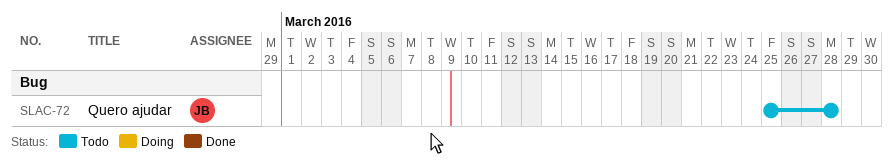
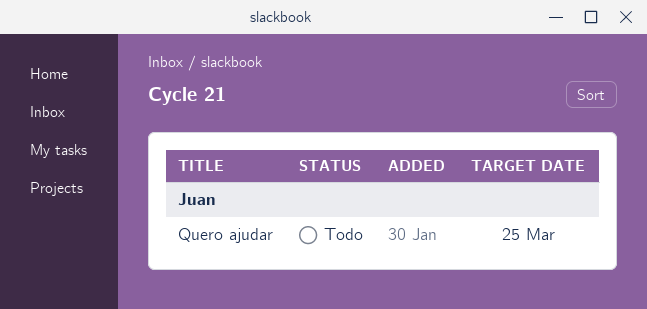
Quero ajudar, due: Mar 28 -> Mar 25

